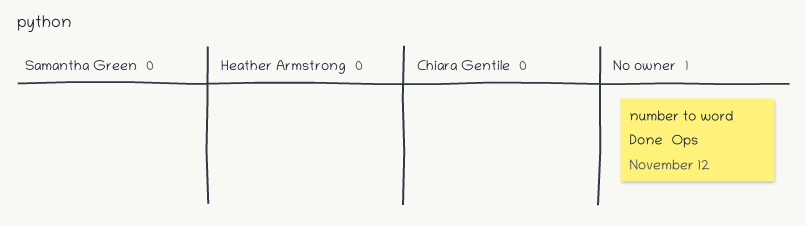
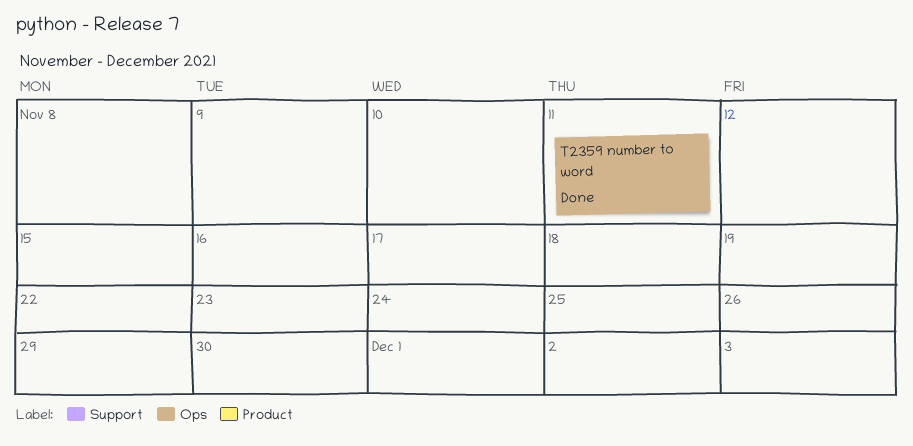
number to word, due: Nov 12 -> Nov 11

